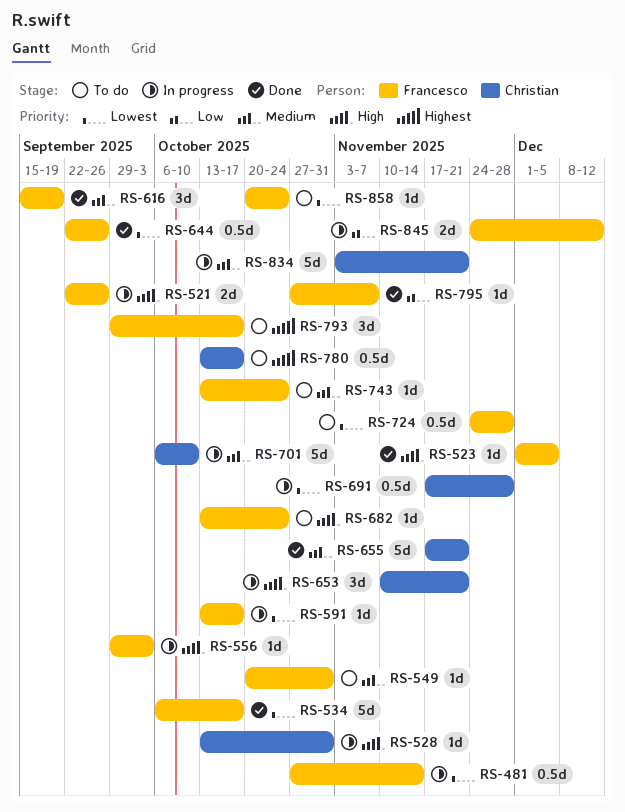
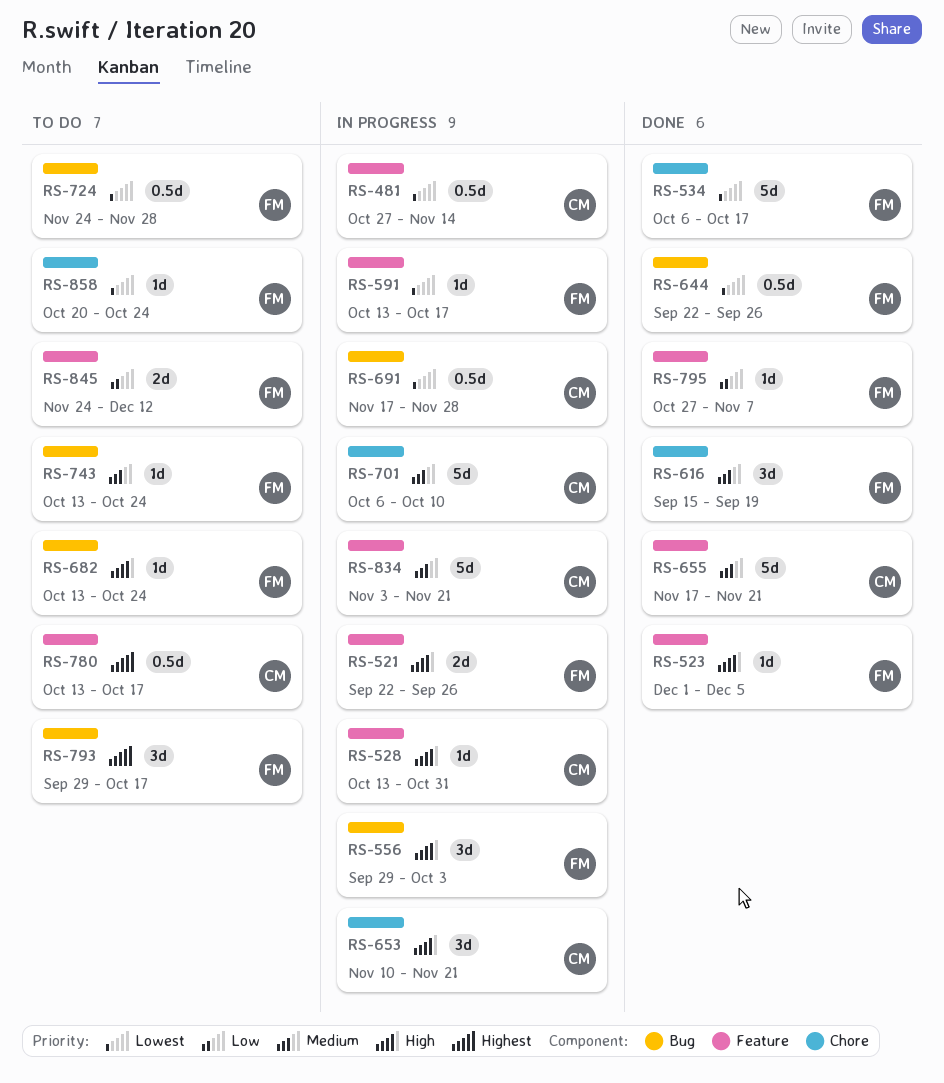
RS-481, owner: Francesco -> Christian
RS-549: present -> none
RS-556, estimate: 1d -> 3d
RS-845, status: In progress -> To do

